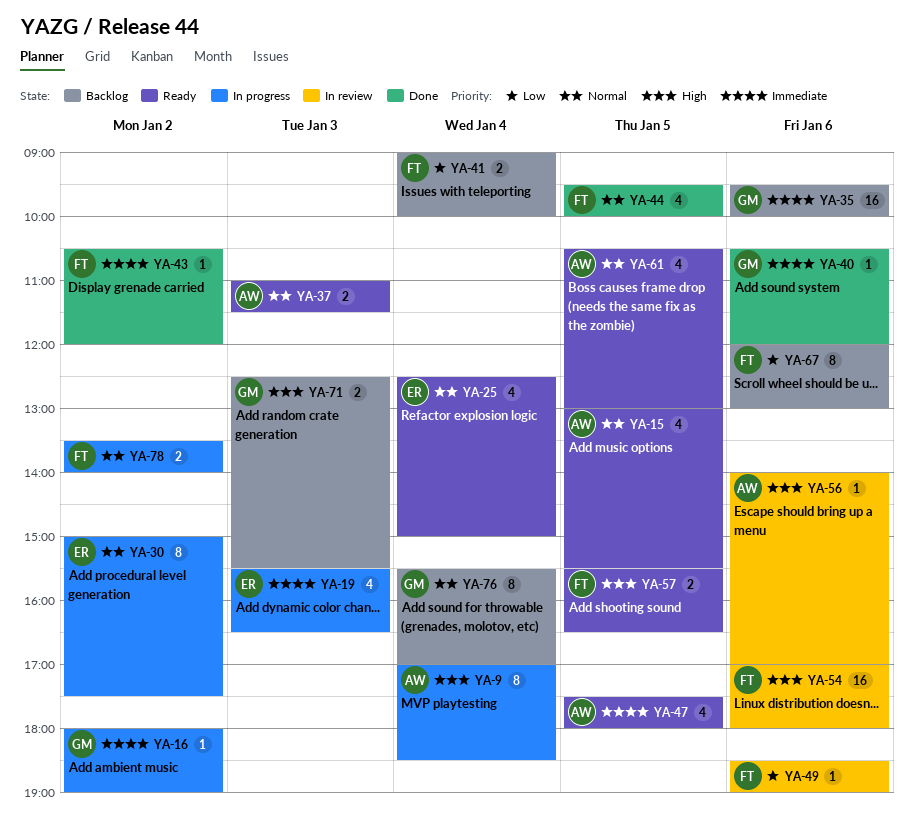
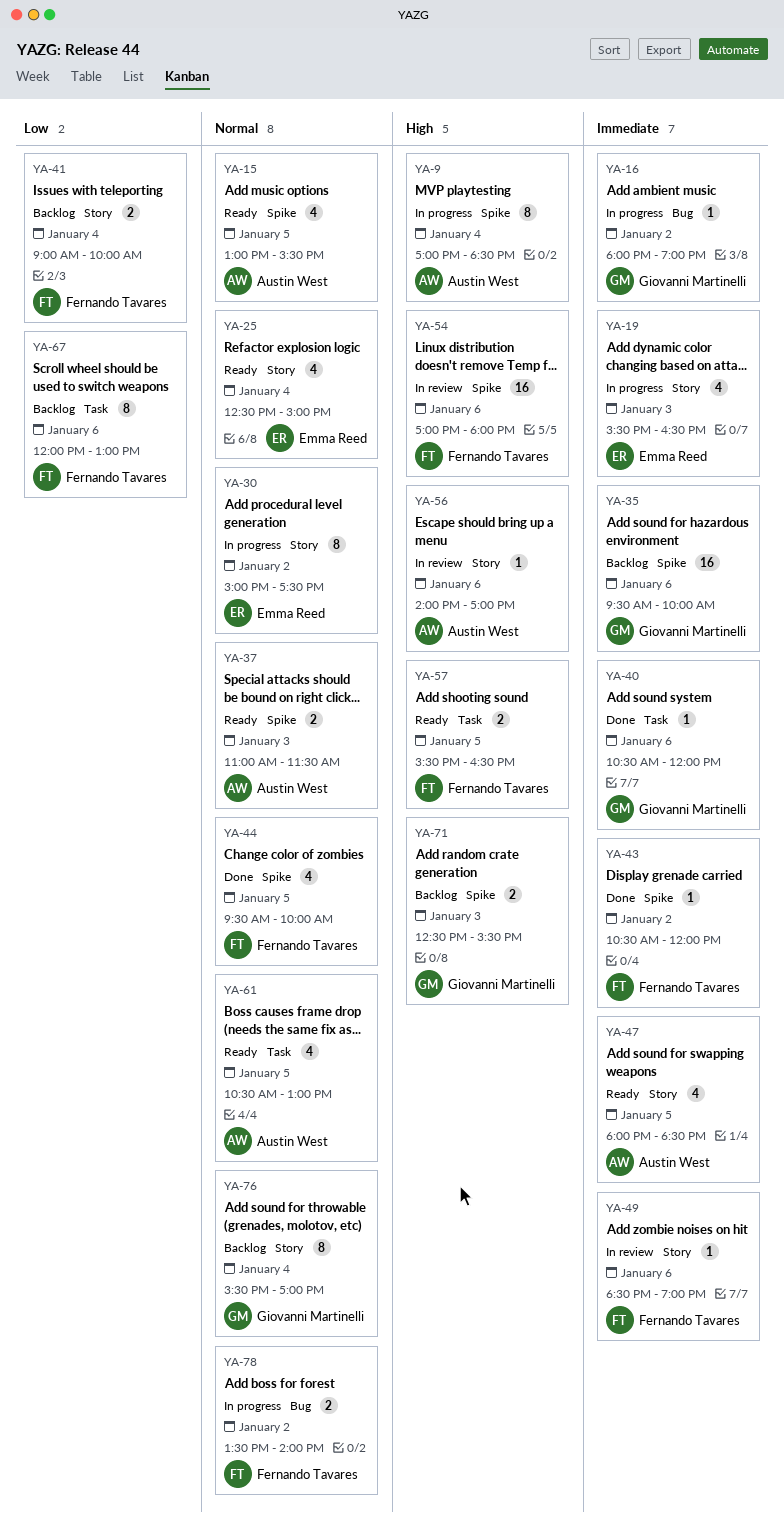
YA-47, begins: 17:30 -> 18:00
YA-47, ends: 18:00 -> 18:30
YA-49, priority: Low -> Immediate

